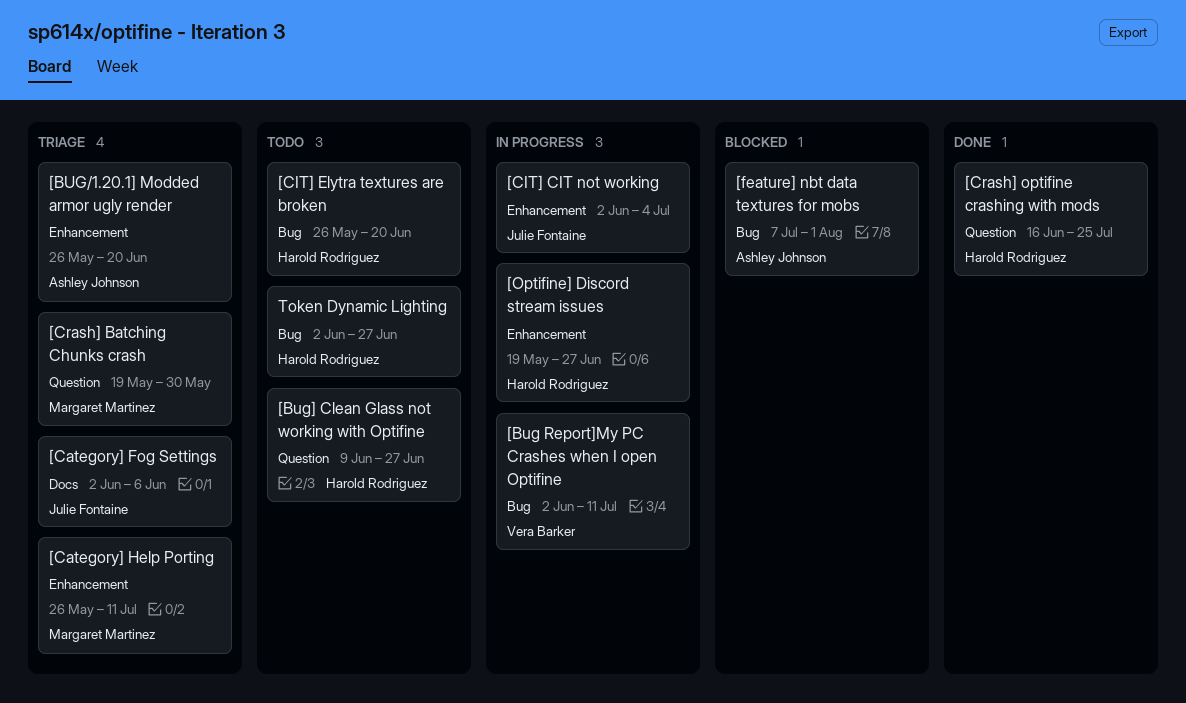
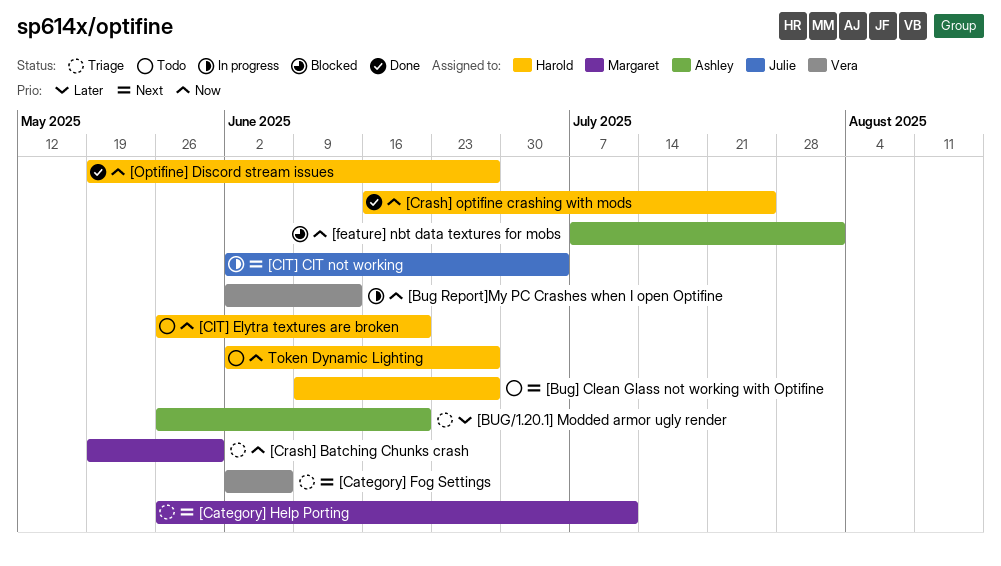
[Bug Report]My PC Crashes when I open Optifine, due: Jul 11 -> Jun 13
[Category] Fog Settings, owner: Julie Fontaine -> Vera Barker
[Optifine] Discord stream issues, status: In progress -> Done

